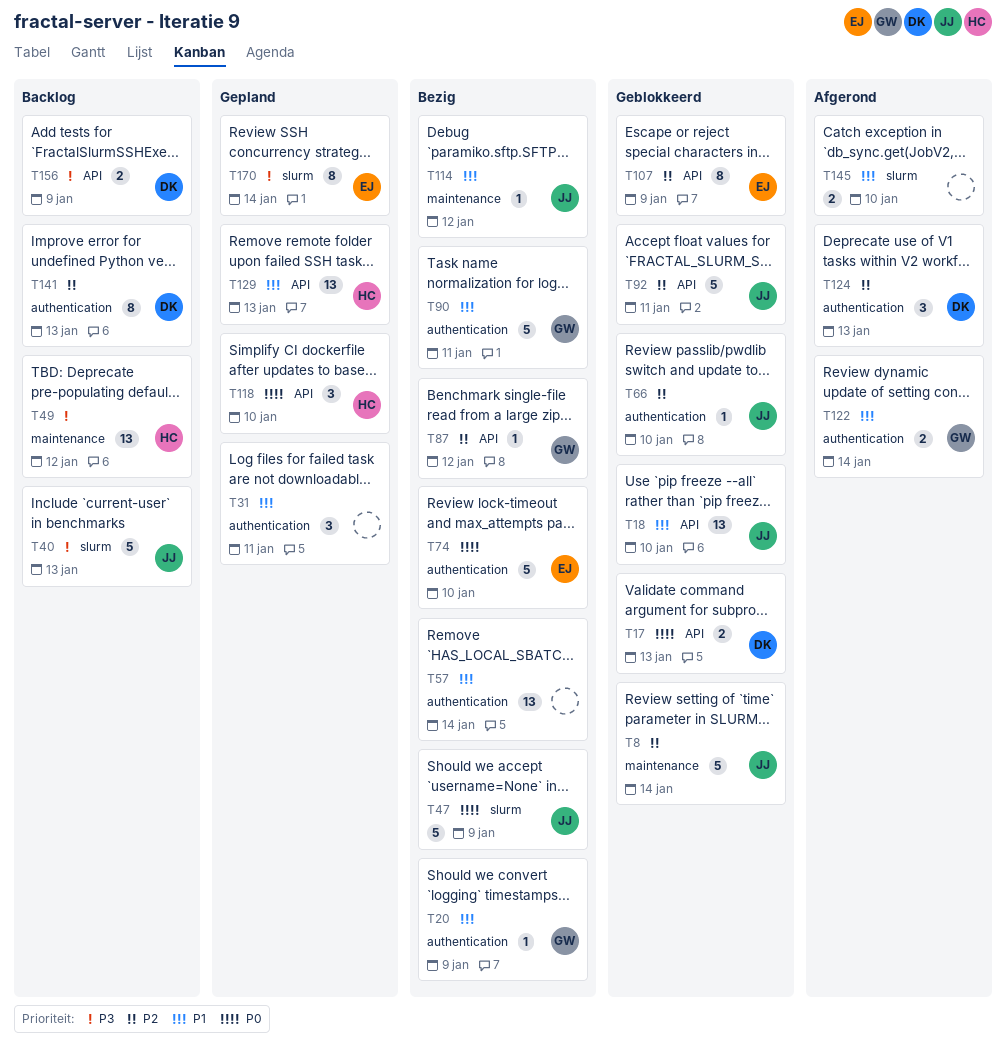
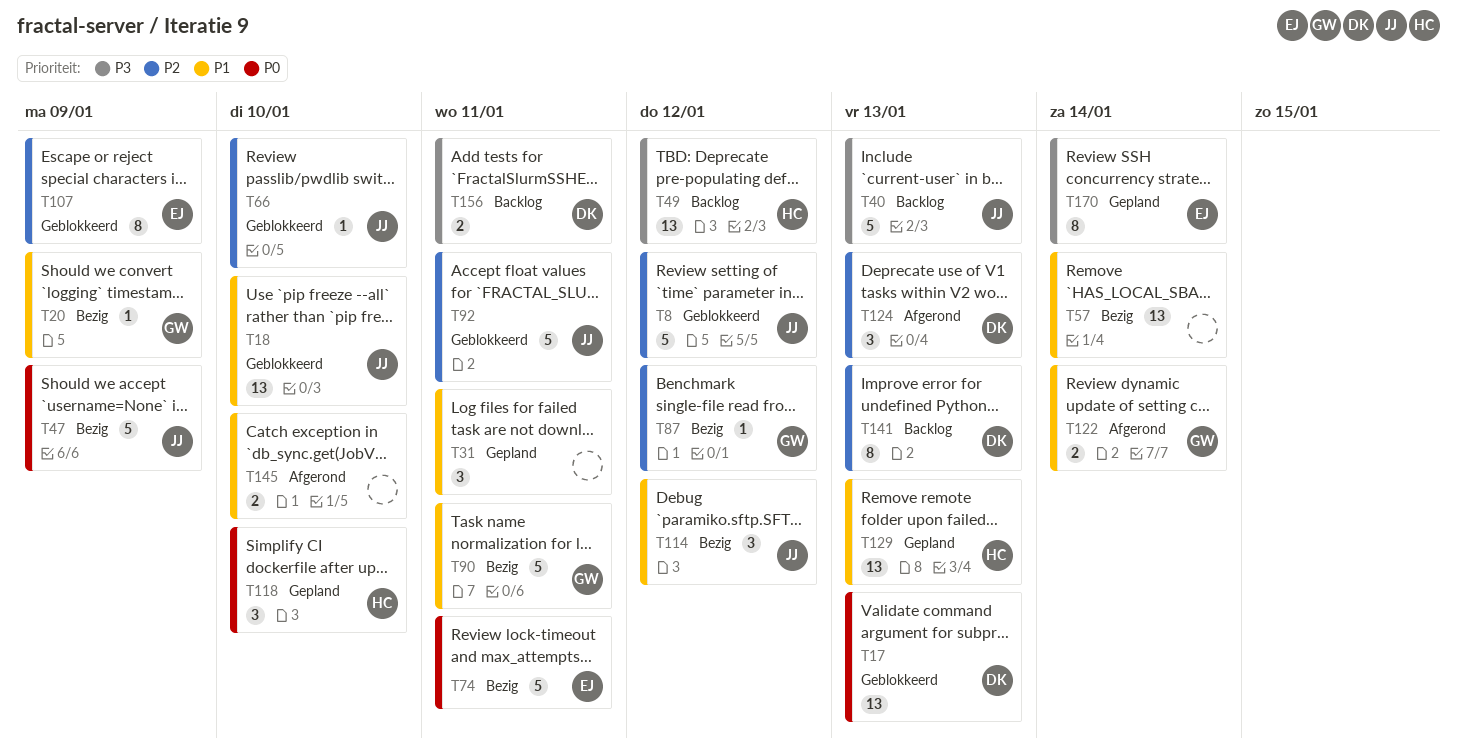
T8, due: Jan 14 -> Jan 12
T17, estimate: 2 -> 13
T74, due: Jan 10 -> Jan 11
T114, estimate: 1 -> 3
T156, due: Jan 9 -> Jan 11

